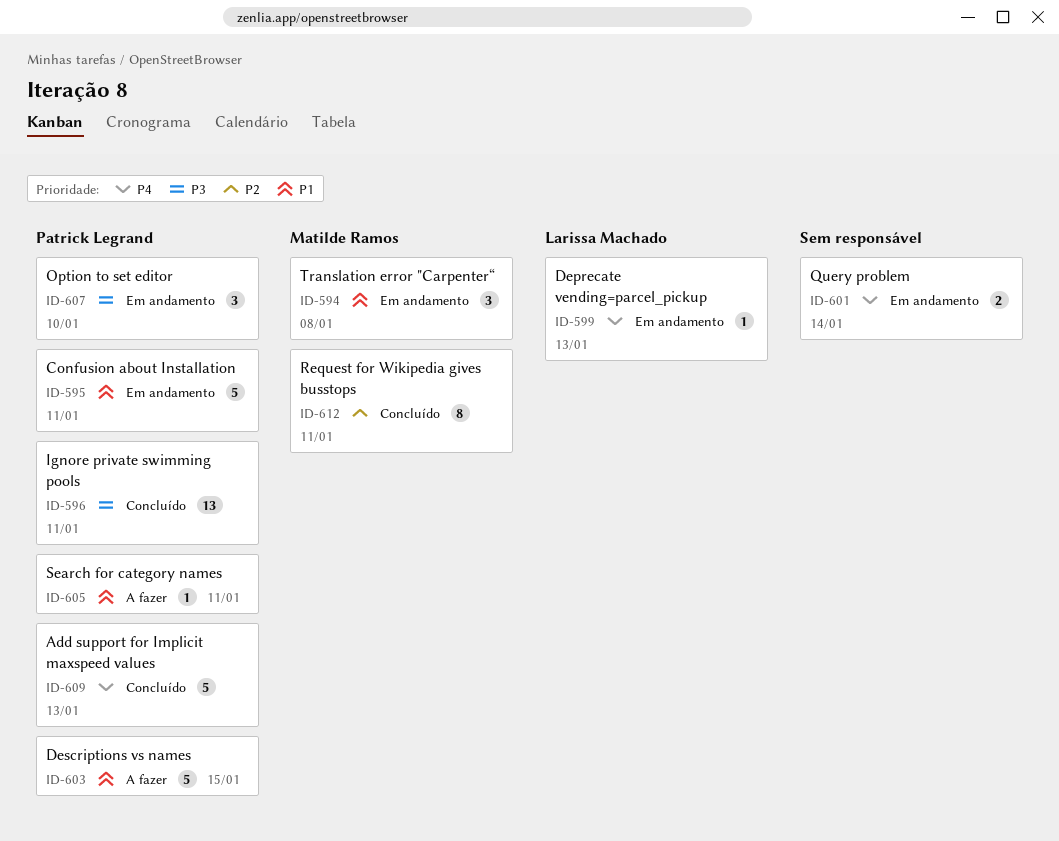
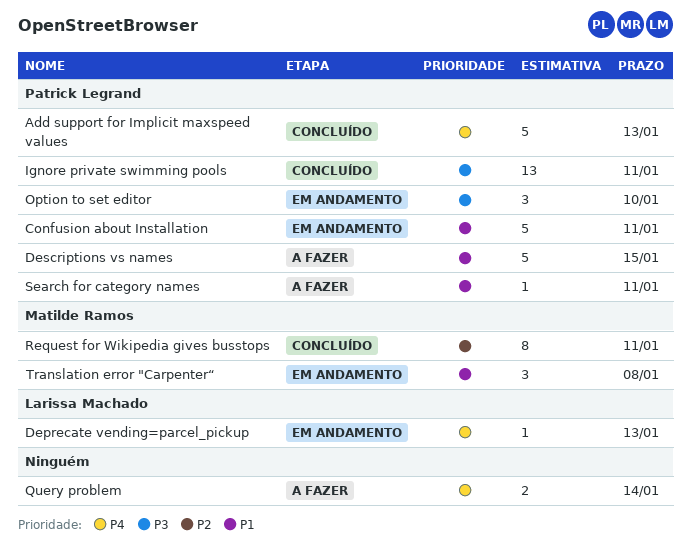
Query problem, status: Em andamento -> A fazer

